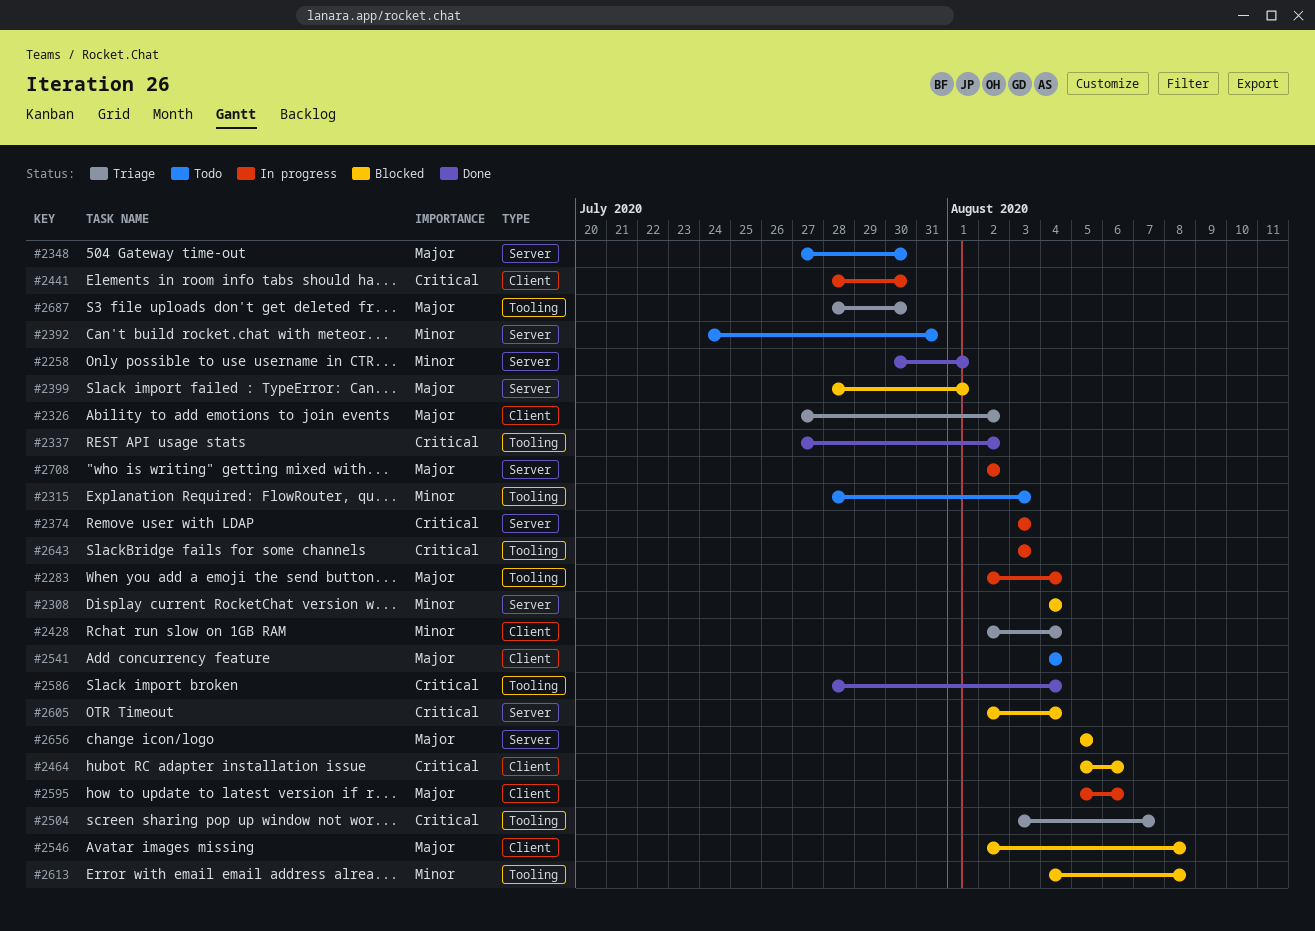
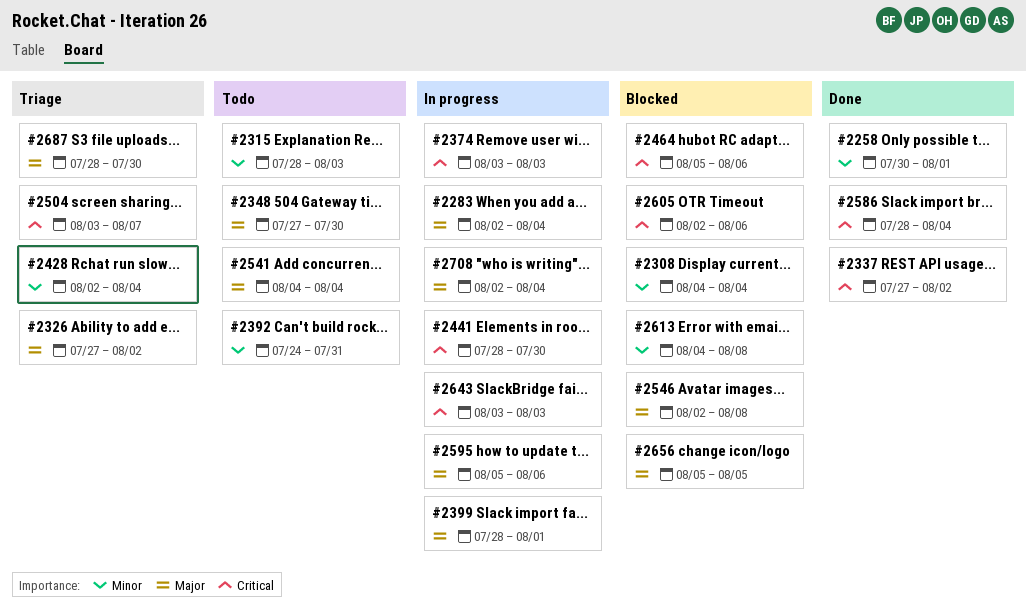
#2399, status: Blocked -> In progress
#2605, due: Aug 4 -> Aug 6
#2708, due: Aug 2 -> Aug 4

